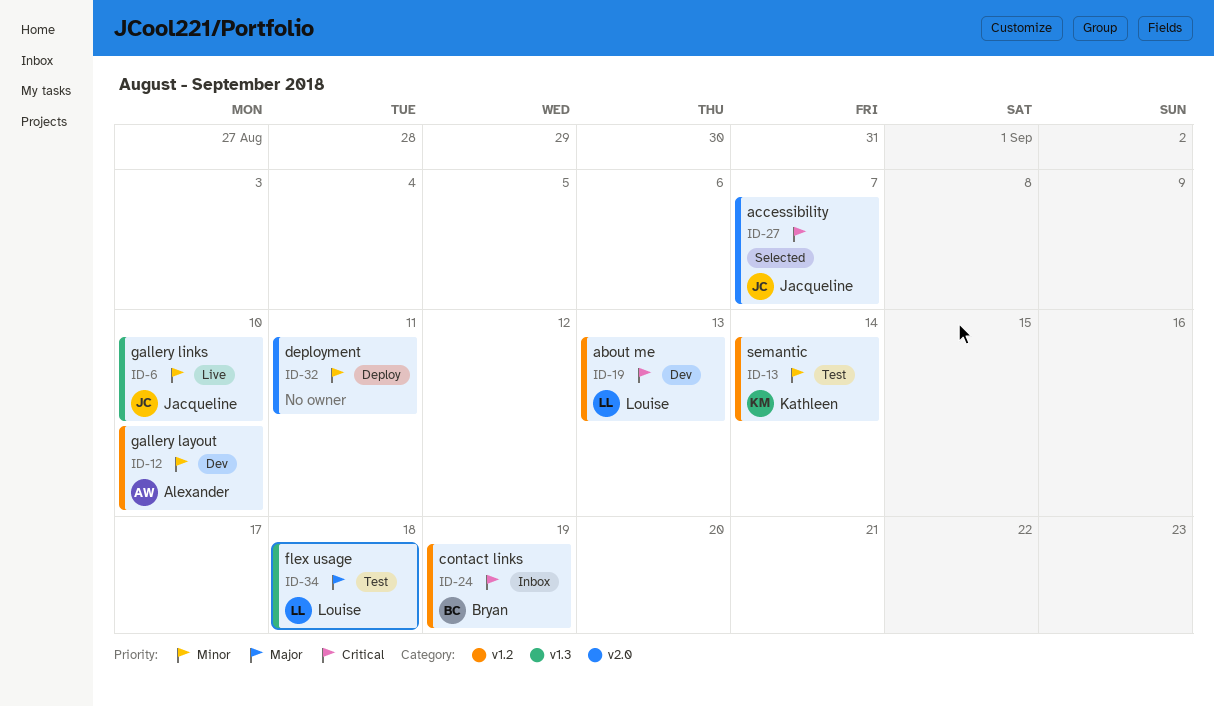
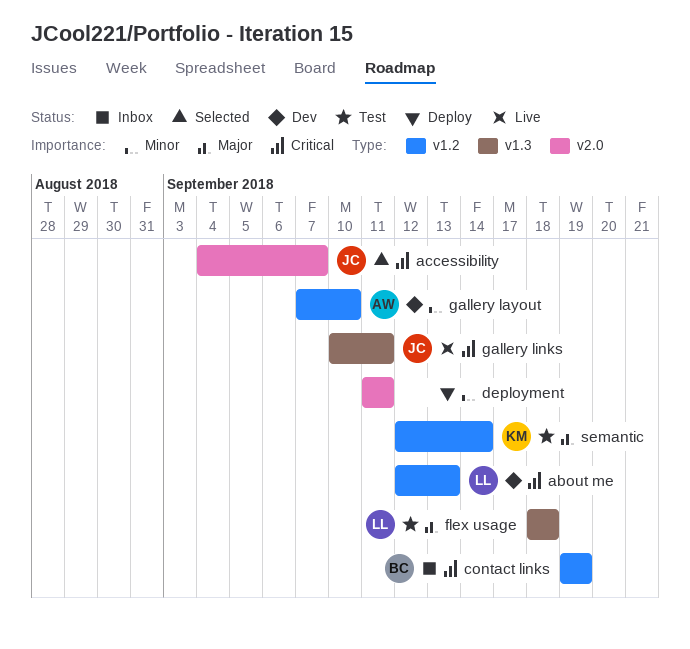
gallery links, priority: Minor -> Critical
gallery links, due: Sep 10 -> Sep 11
semantic, priority: Minor -> Major

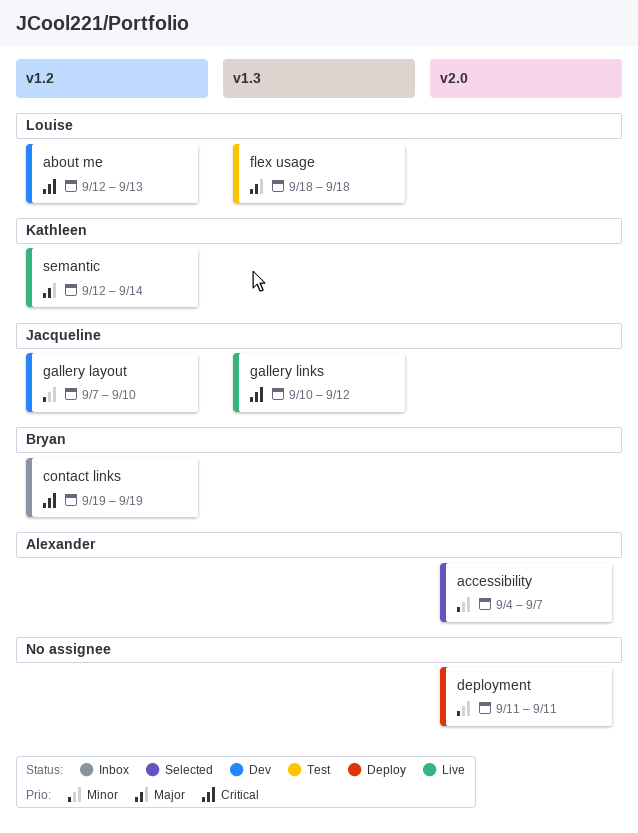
accessibility, owner: Jacqueline -> Alexander
accessibility, priority: Critical -> Minor
gallery layout, owner: Alexander -> Jacqueline
gallery links, due: Sep 11 -> Sep 12
semantic, status: Test -> Live

